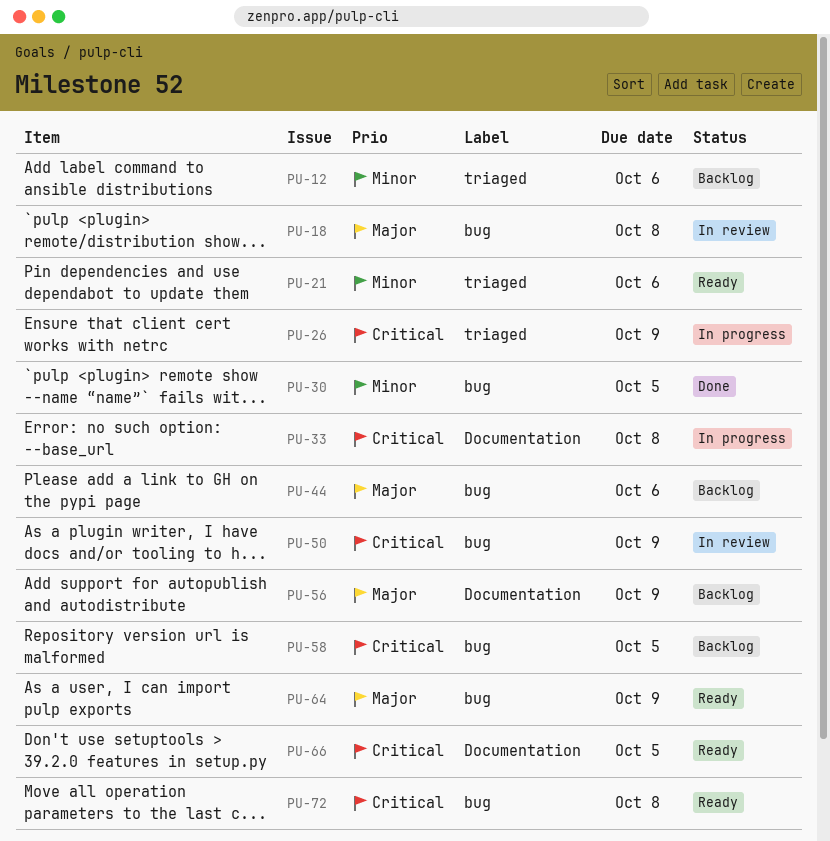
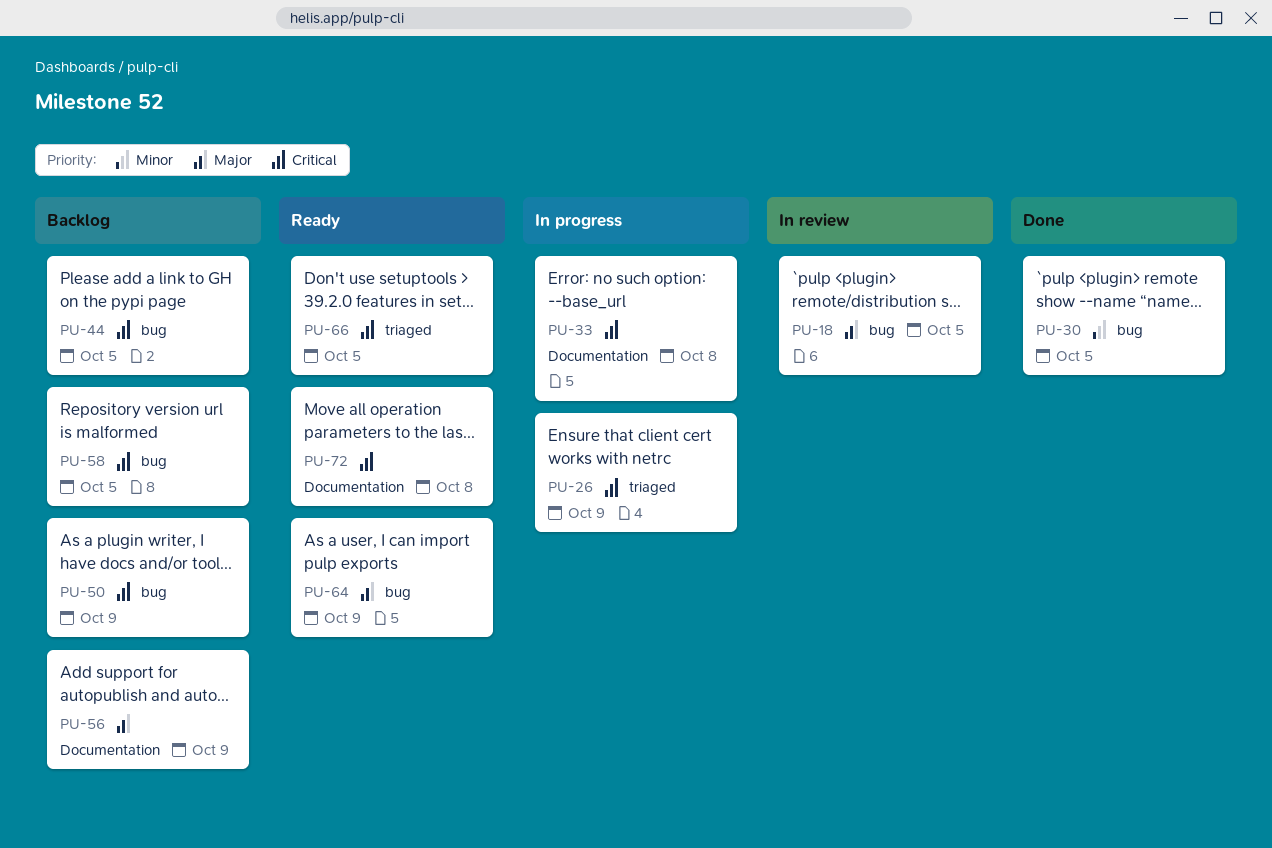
PU-12: present -> none
PU-18, due: Oct 8 -> Oct 5
PU-21: present -> none
PU-44, priority: Major -> Critical
PU-44, due: Oct 6 -> Oct 5
PU-50, status: In review -> Backlog
PU-66, label: Documentation -> triaged
PU-72, label: bug -> Documentation

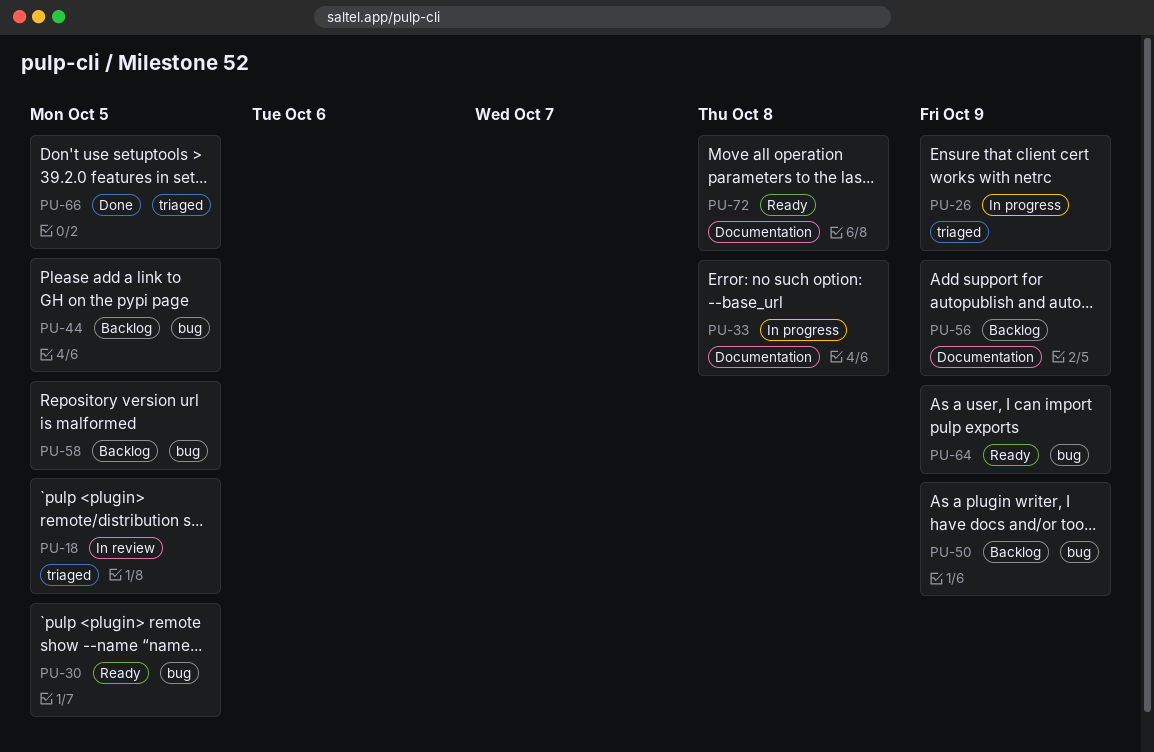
PU-18, label: bug -> triaged
PU-30, status: Done -> Ready
PU-66, status: Ready -> Done

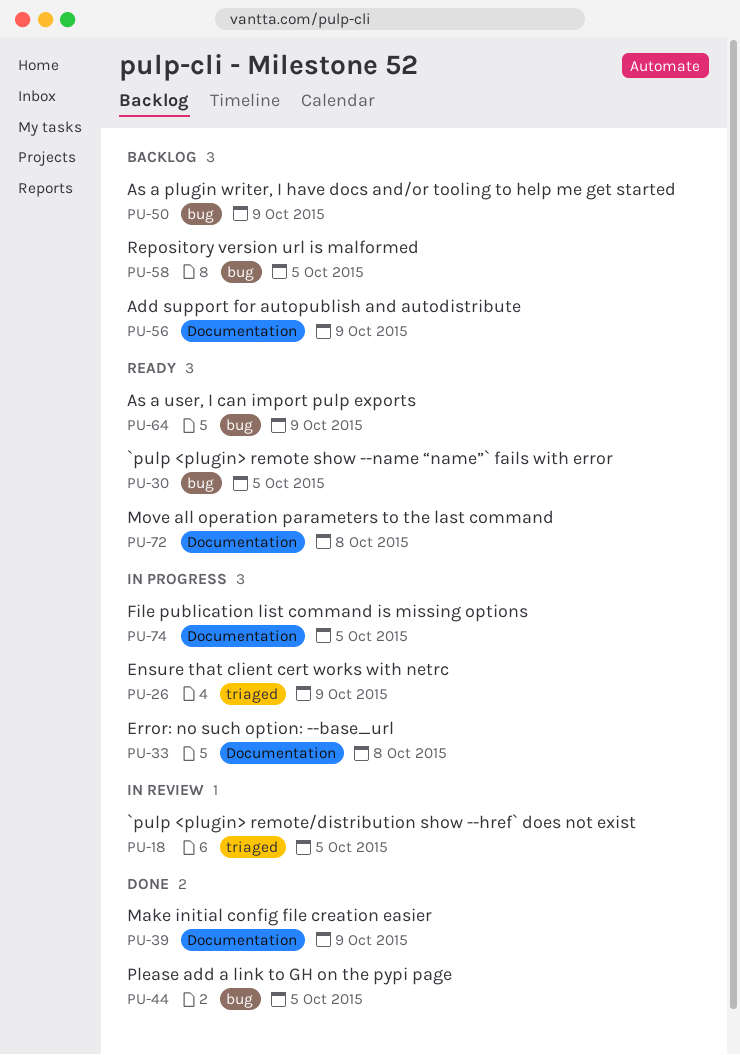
PU-39: none -> present
PU-44, status: Backlog -> Done
PU-66: present -> none
PU-74: none -> present

